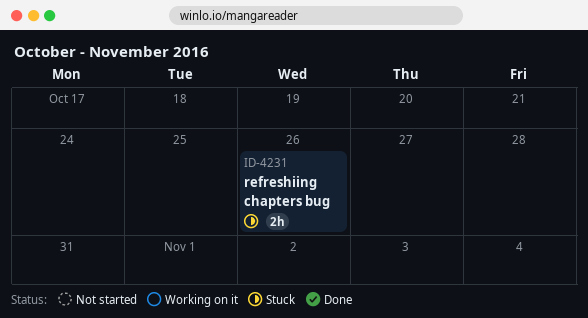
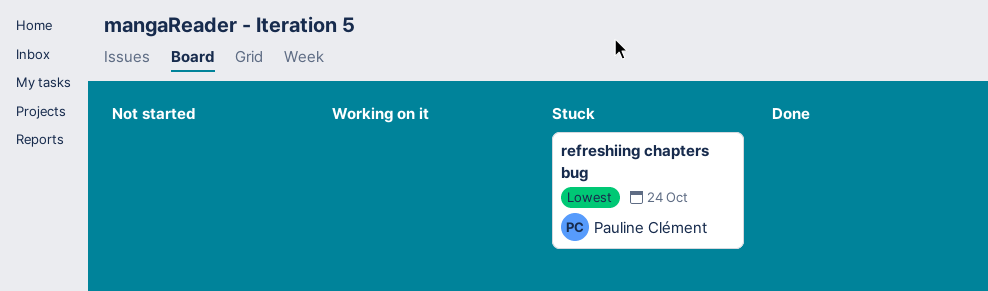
refreshiing chapters bug, due: Oct 26 -> Oct 24

